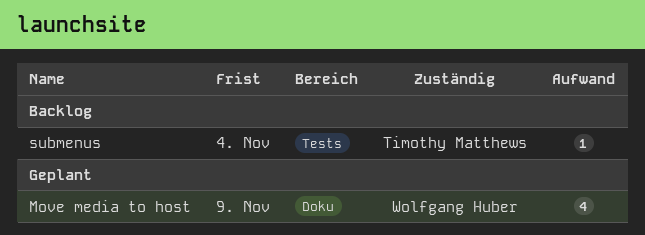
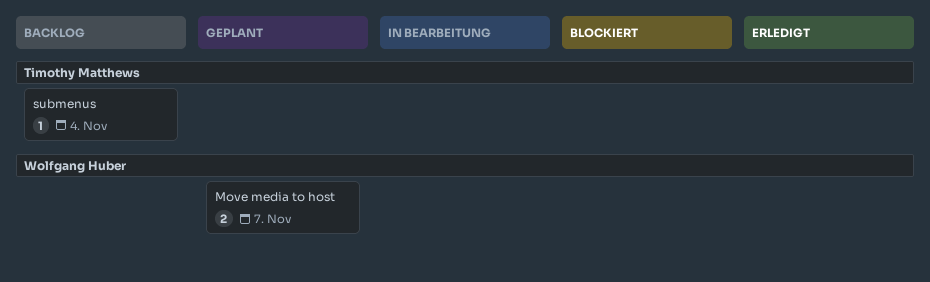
Move media to host, estimate: 4 -> 2
Move media to host, due: Nov 9 -> Nov 7

